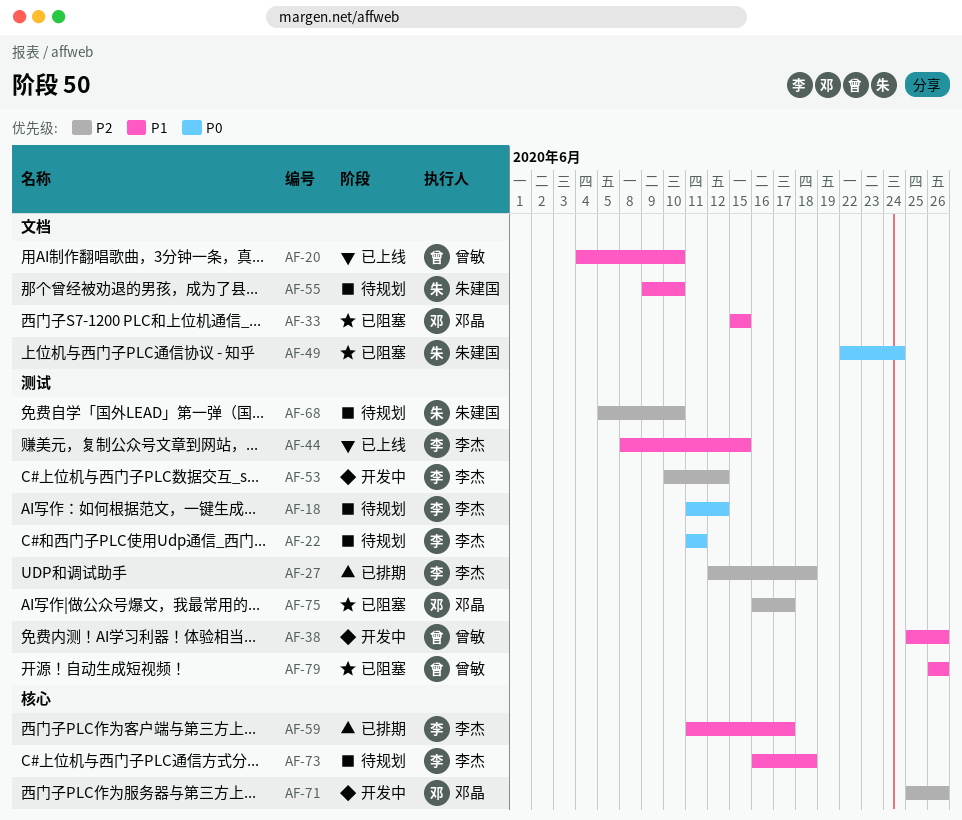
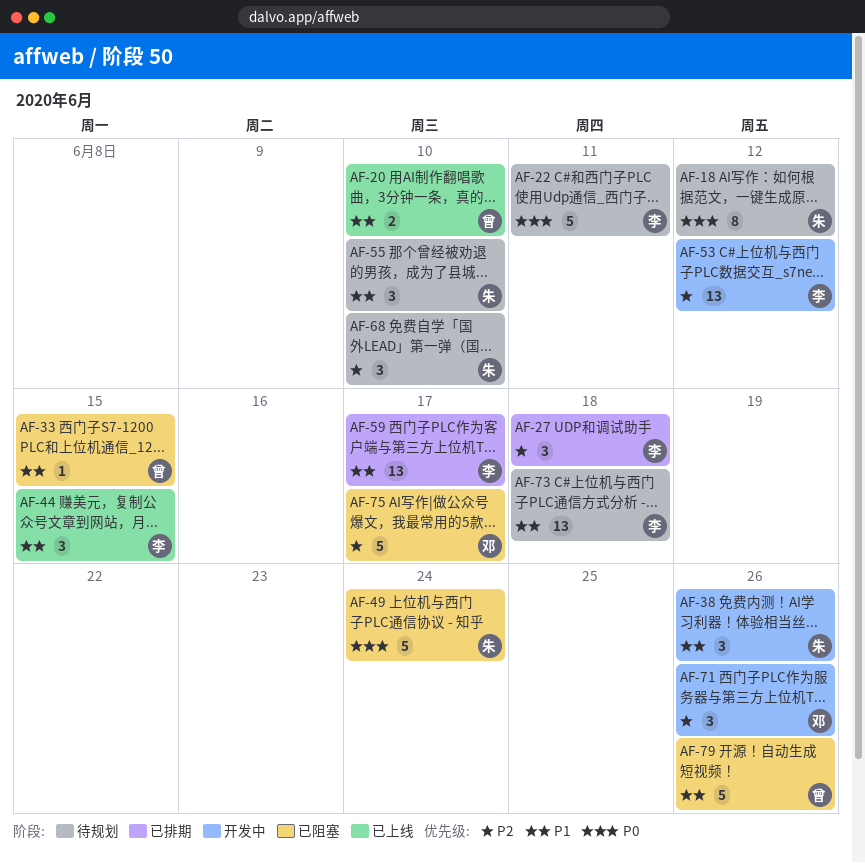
AF-18, owner: 李杰 -> 朱建国
AF-33, owner: 邓晶 -> 曾敏
AF-38, owner: 曾敏 -> 朱建国

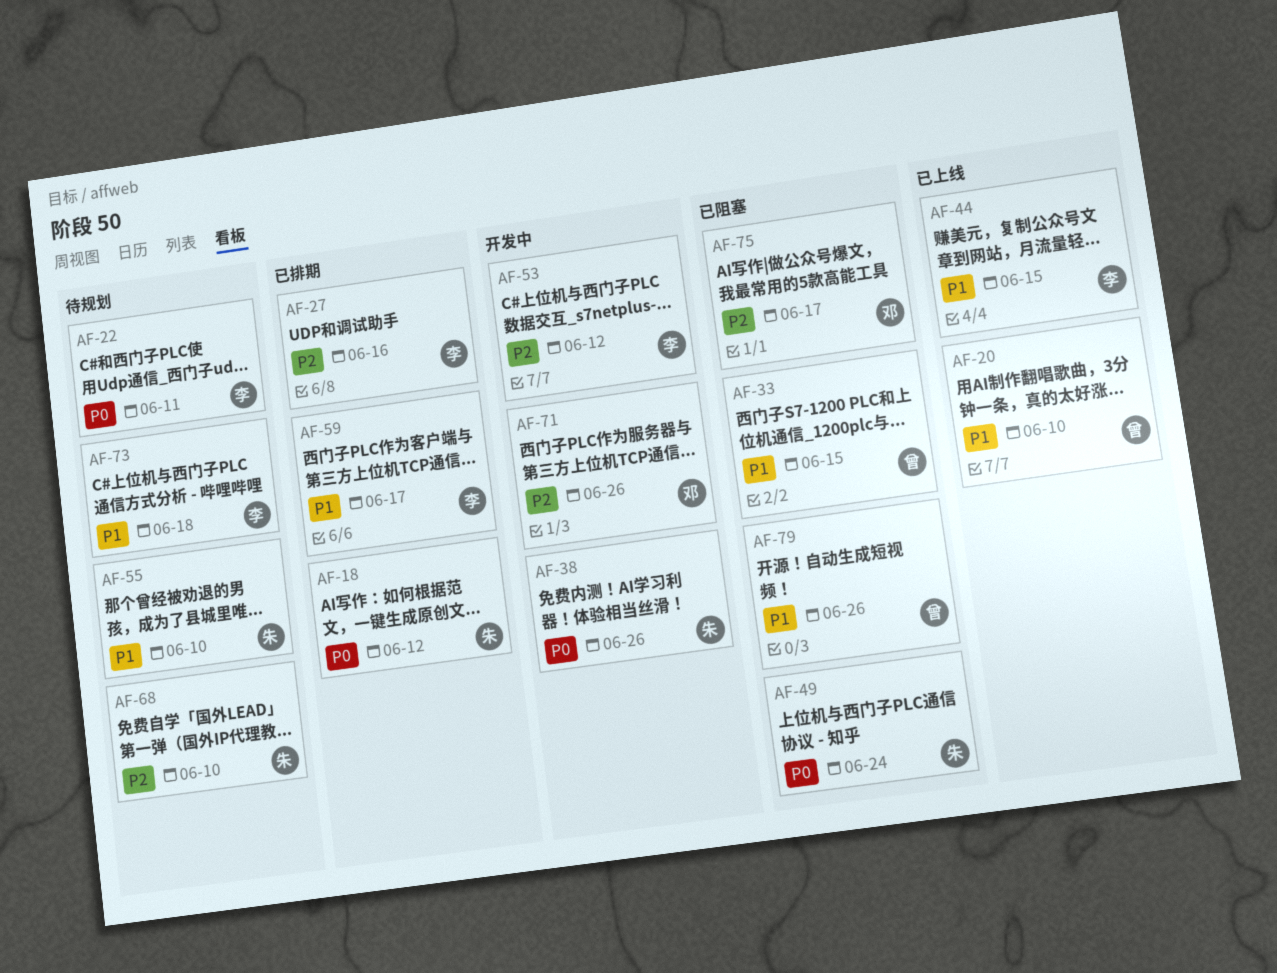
AF-18, status: 待规划 -> 已排期
AF-27, due: Jun 18 -> Jun 16
AF-38, priority: P1 -> P0

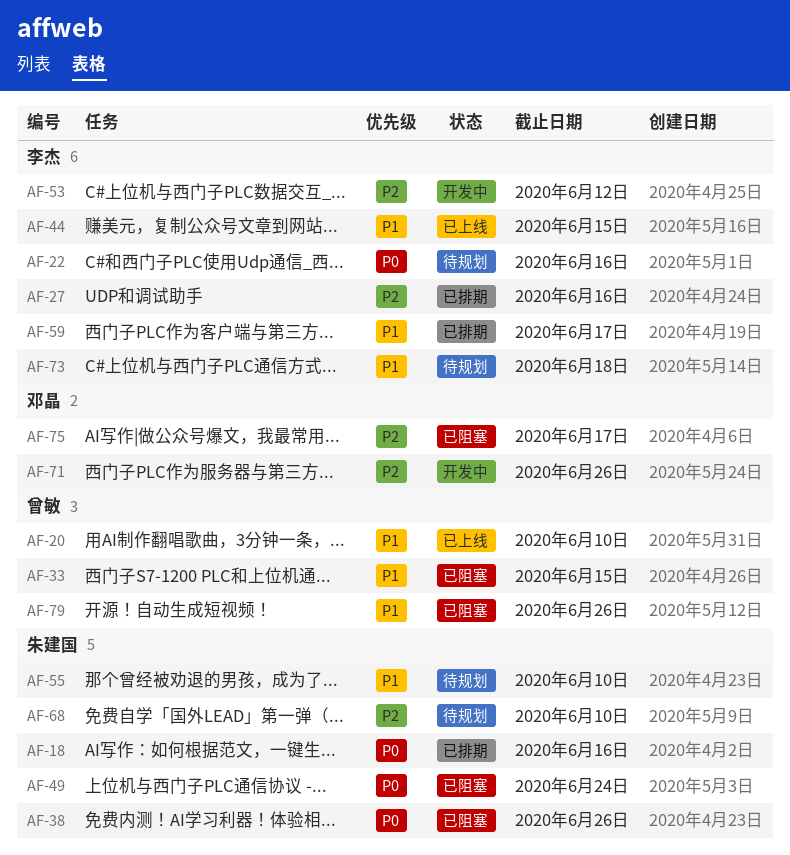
AF-18, due: Jun 12 -> Jun 16
AF-22, due: Jun 11 -> Jun 16
AF-38, status: 开发中 -> 已阻塞

